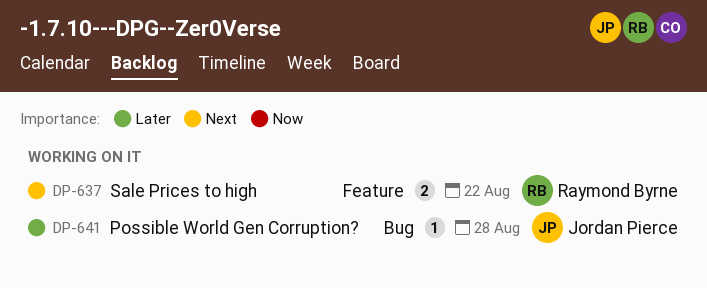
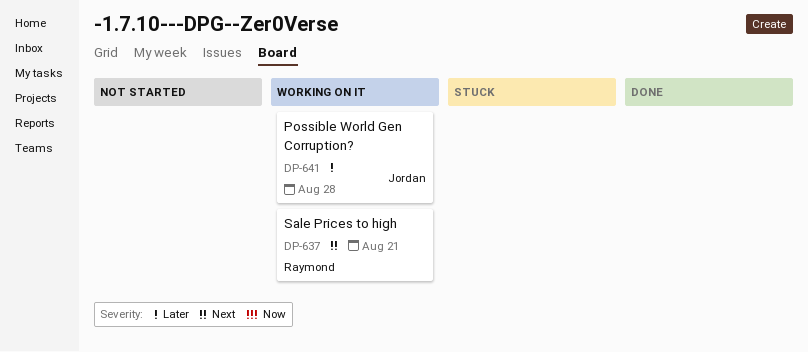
DP-637, due: Aug 22 -> Aug 21

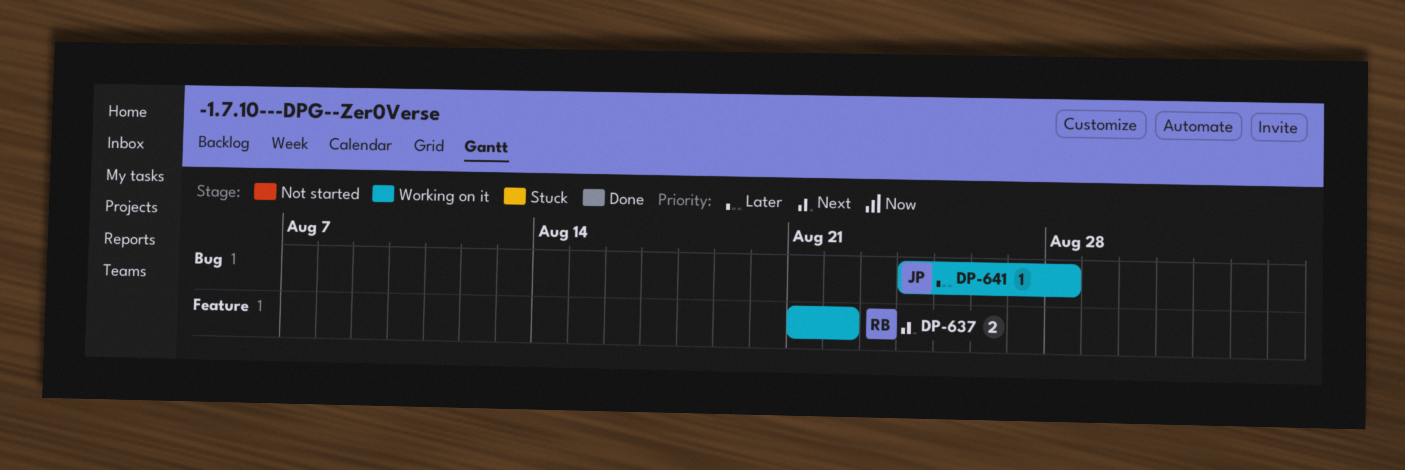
DP-637, due: Aug 21 -> Aug 22

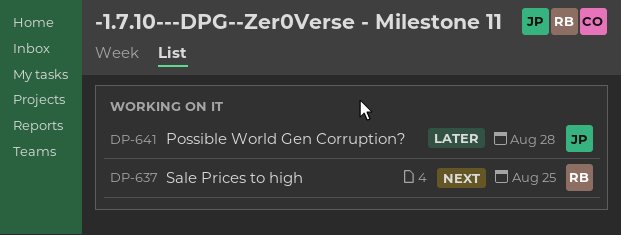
DP-637, due: Aug 22 -> Aug 25

